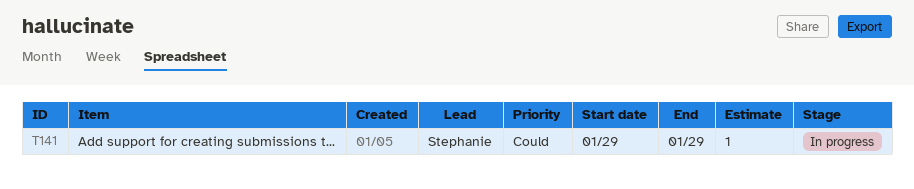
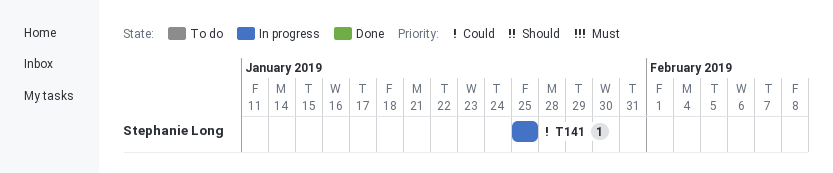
T141, start: Jan 29 -> Jan 25
T141, due: Jan 29 -> Jan 25

